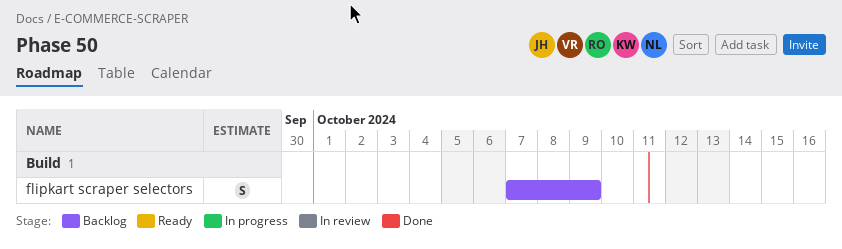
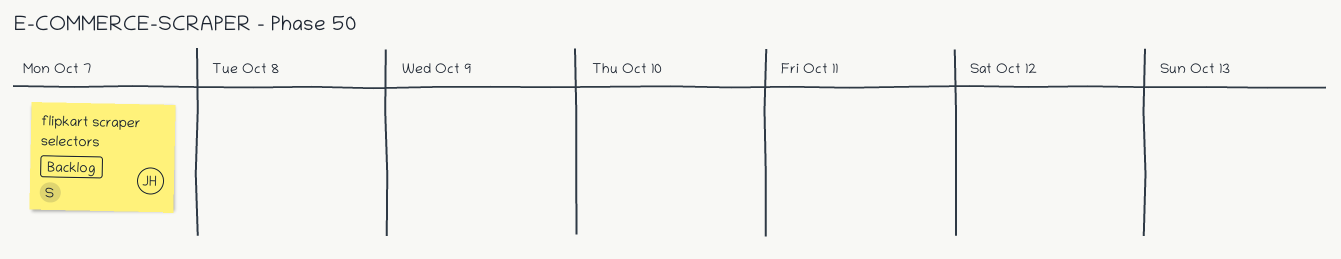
flipkart scraper selectors, due: Oct 9 -> Oct 7

